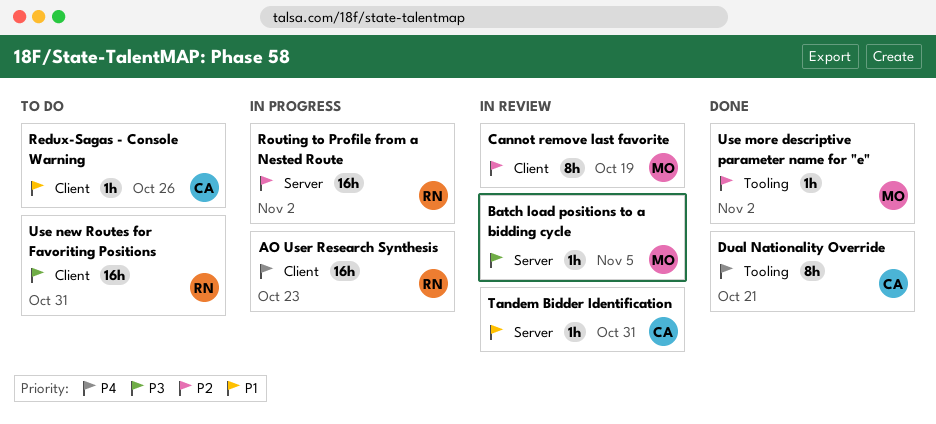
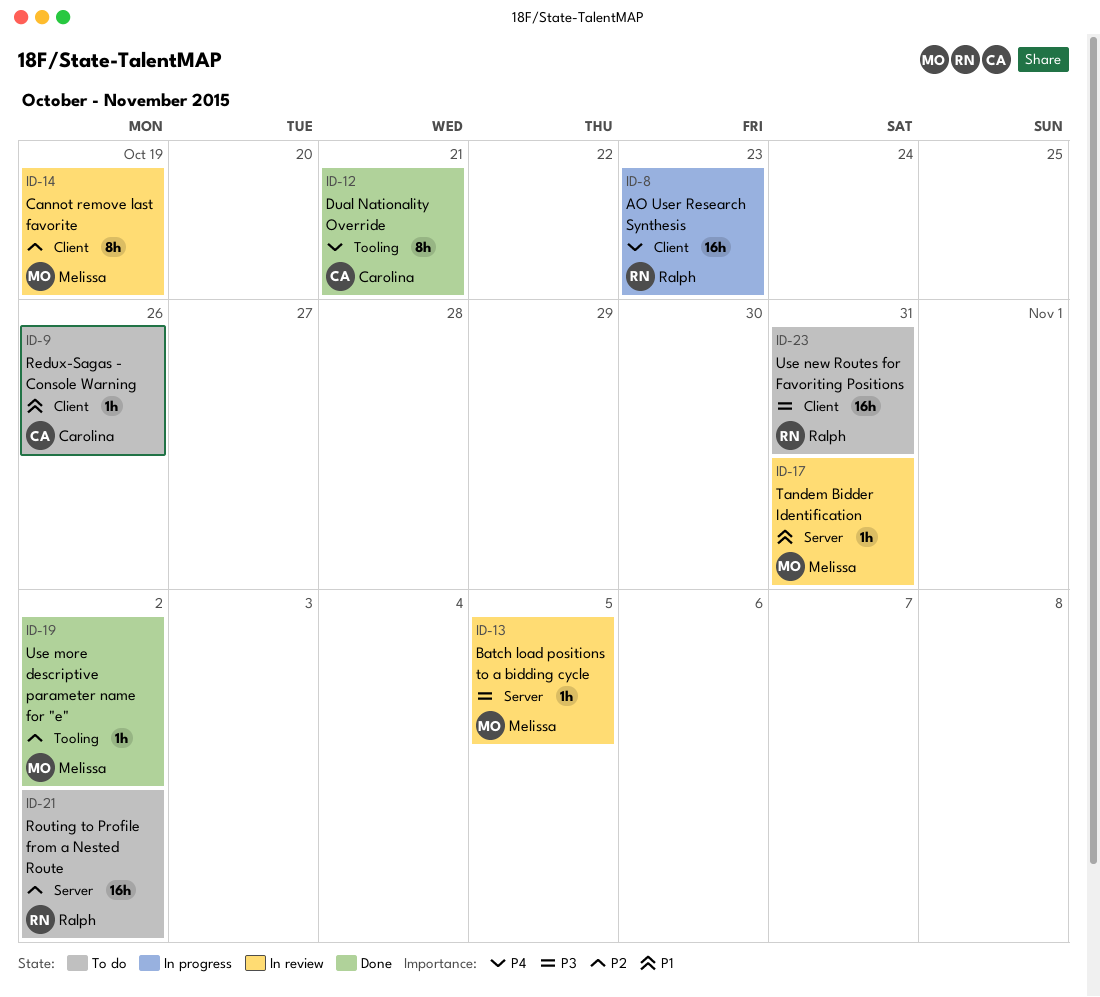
Routing to Profile from a Nested Route, status: In progress -> To do
Tandem Bidder Identification, owner: Carolina -> Melissa

